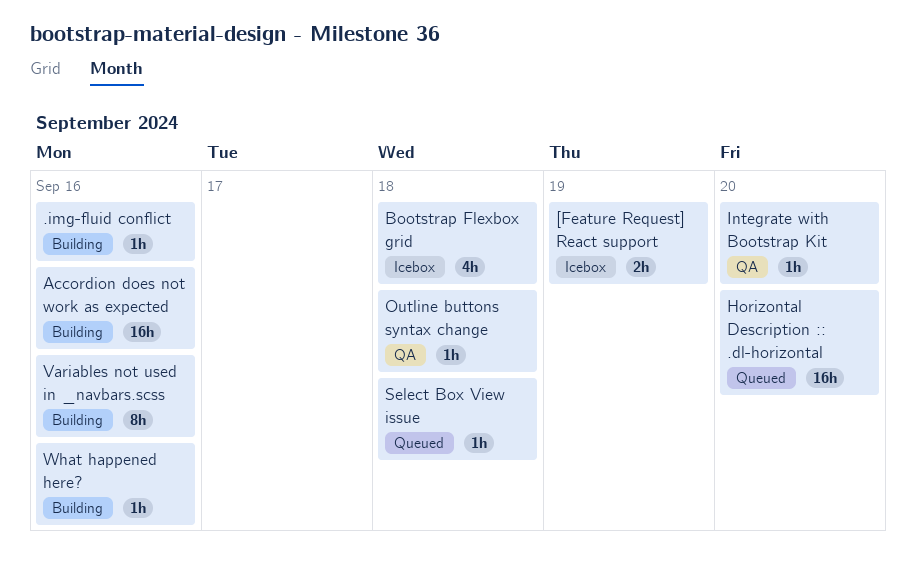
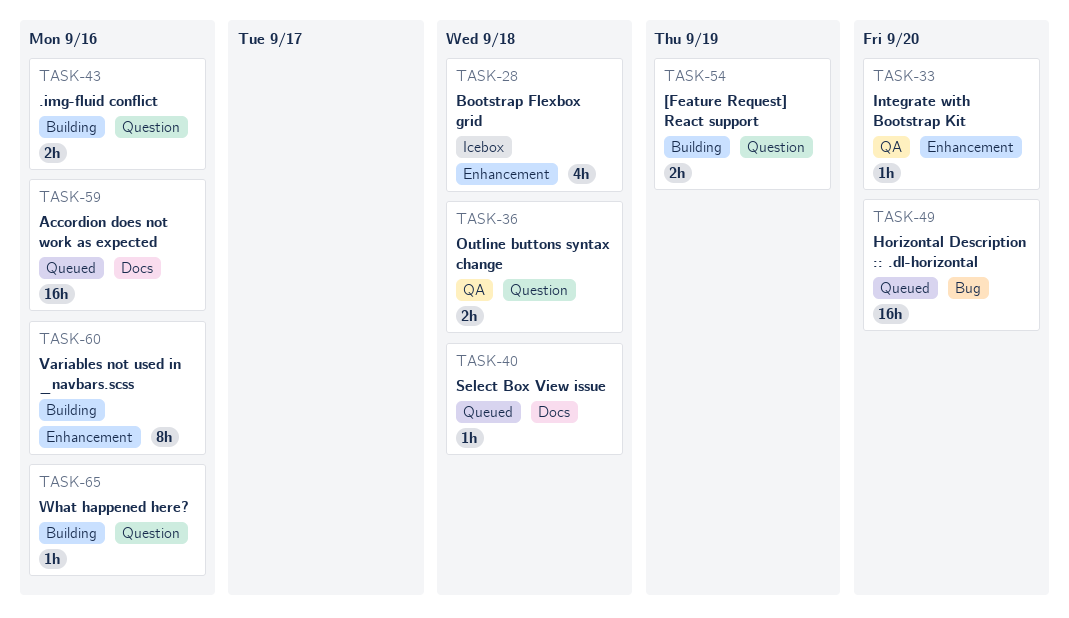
.img-fluid conflict, estimate: 1h -> 2h
[Feature Request] React support, status: Icebox -> Building
Accordion does not work as expected, status: Building -> Queued
Outline buttons syntax change, estimate: 1h -> 2h

